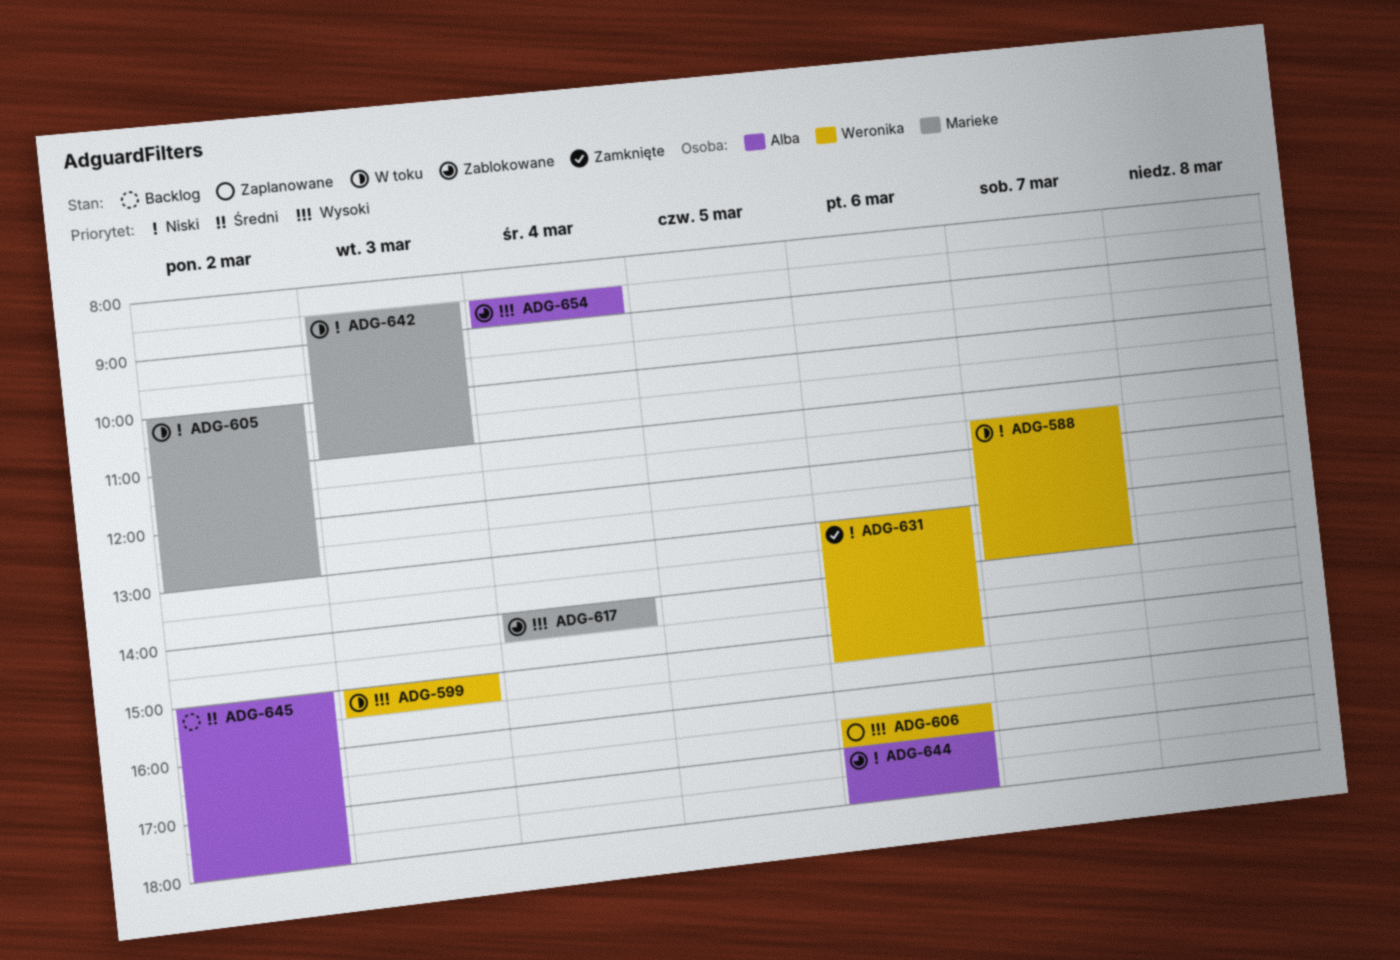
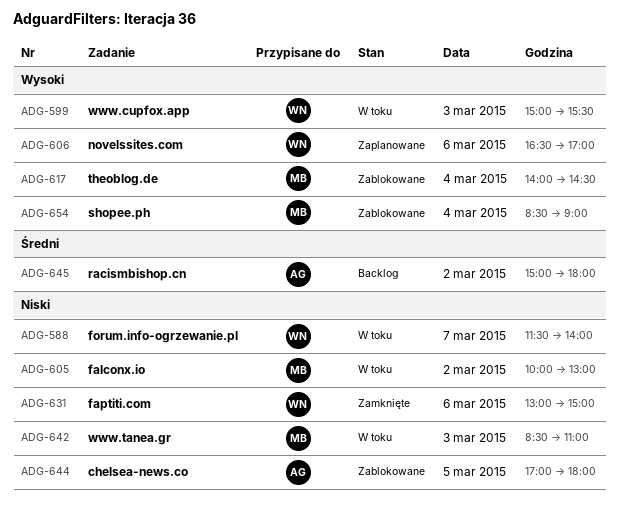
ADG-631, ends: 15:30 -> 15:00
ADG-644, day: Mar 6 -> Mar 5
ADG-654, owner: Alba -> Marieke

